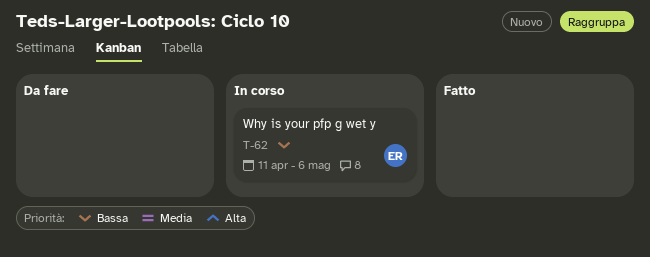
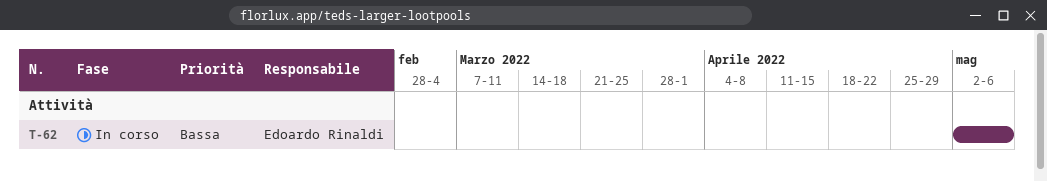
T-62, start: Apr 11 -> May 2

